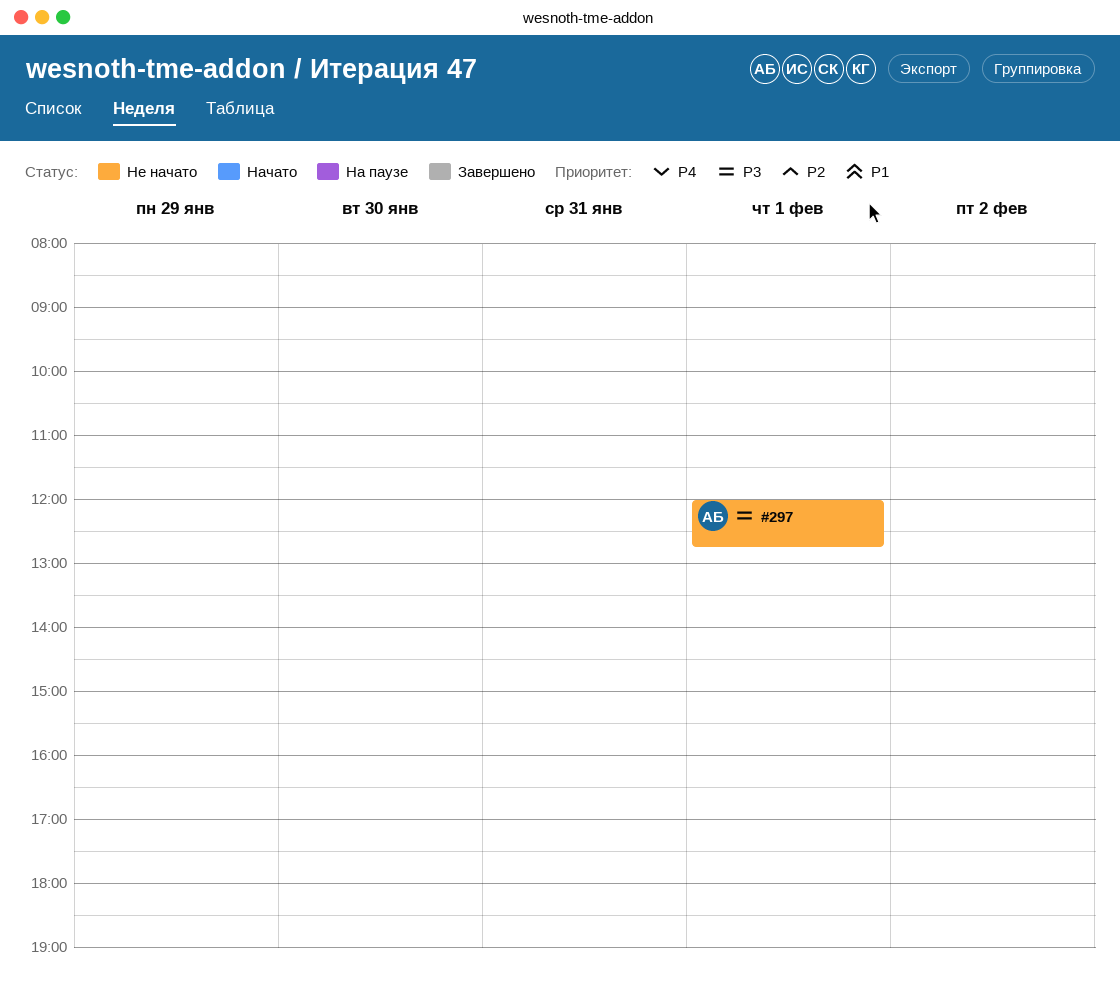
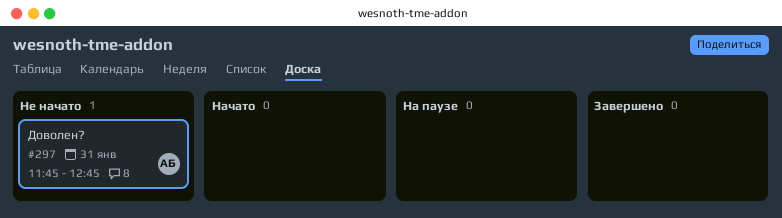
#297, day: Feb 1 -> Jan 31
#297, begins: 12:00 -> 11:45

